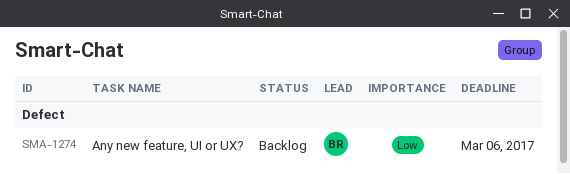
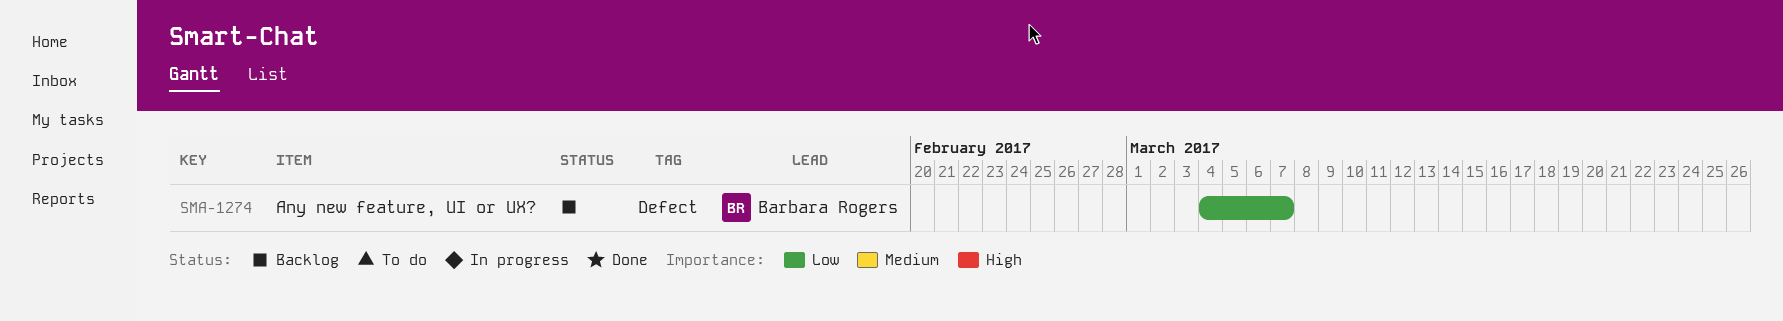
SMA-1274, due: Mar 6 -> Mar 7

